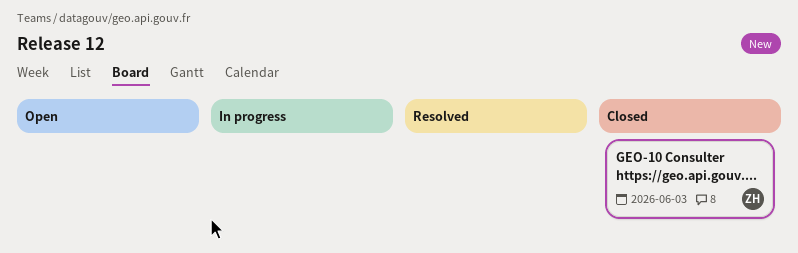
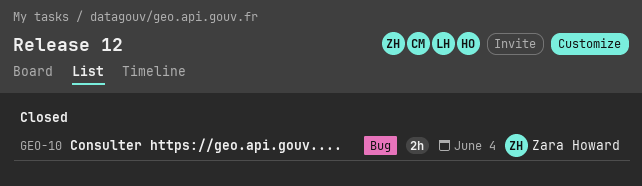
GEO-10, due: Jun 3 -> Jun 4

